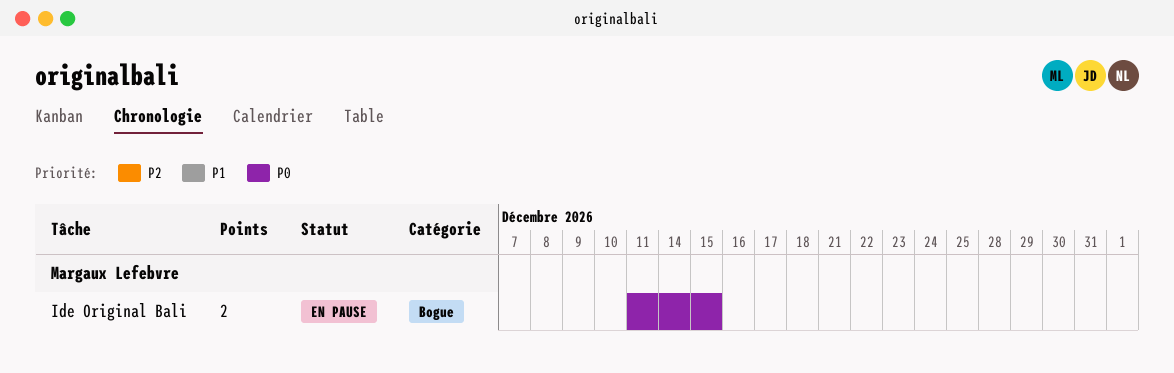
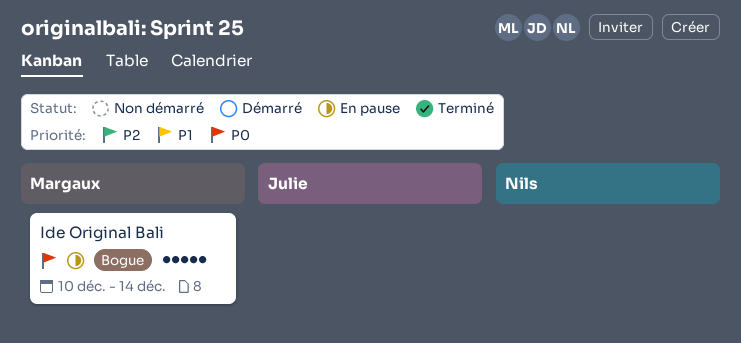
Ide Original Bali, estimate: 2 -> 5
Ide Original Bali, start: Dec 11 -> Dec 10
Ide Original Bali, due: Dec 15 -> Dec 14

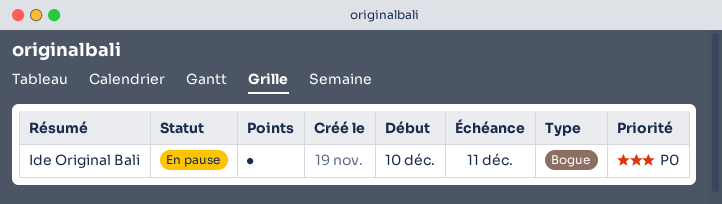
Ide Original Bali, estimate: 5 -> 1
Ide Original Bali, due: Dec 14 -> Dec 11

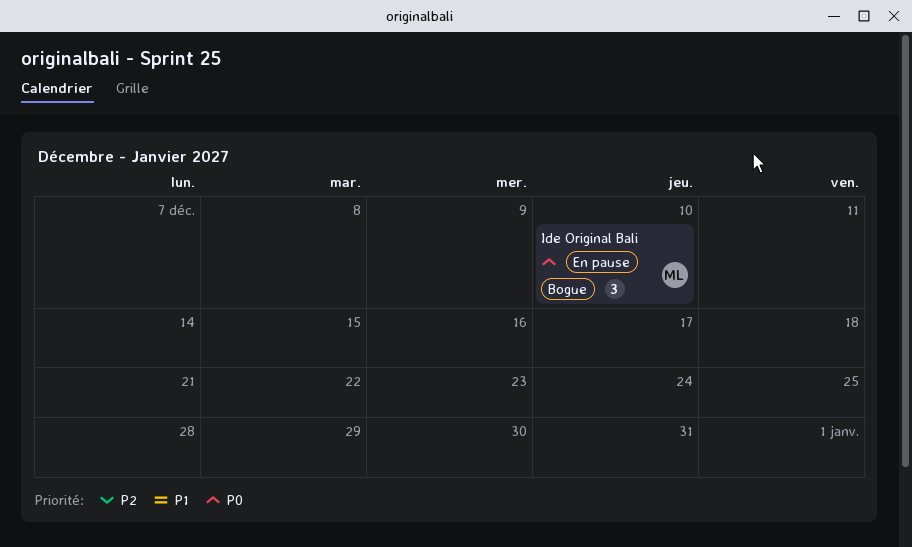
Ide Original Bali, estimate: 1 -> 3
Ide Original Bali, due: Dec 11 -> Dec 10

